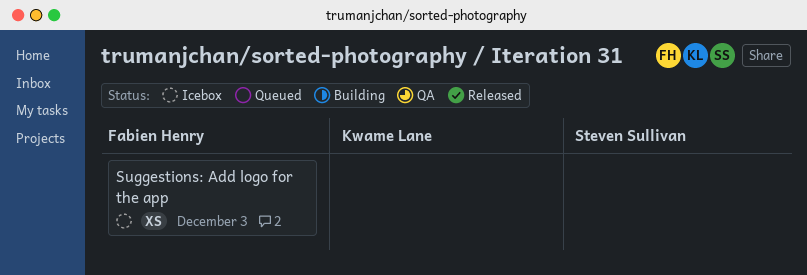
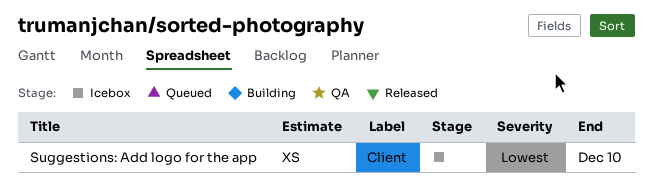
Suggestions: Add logo for the app, due: Dec 3 -> Dec 10

